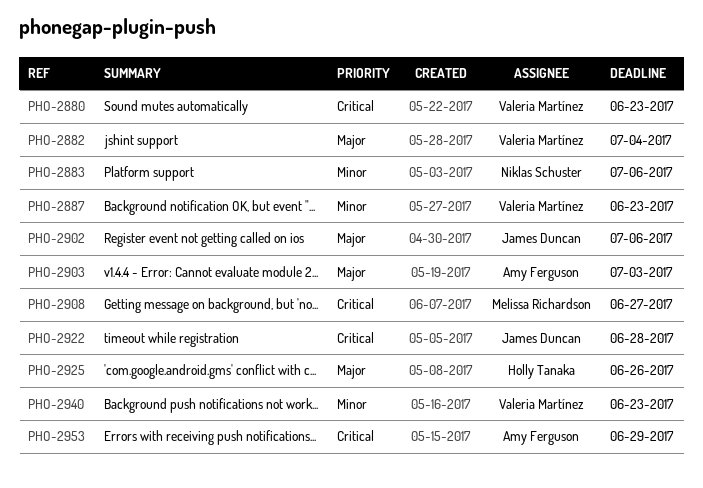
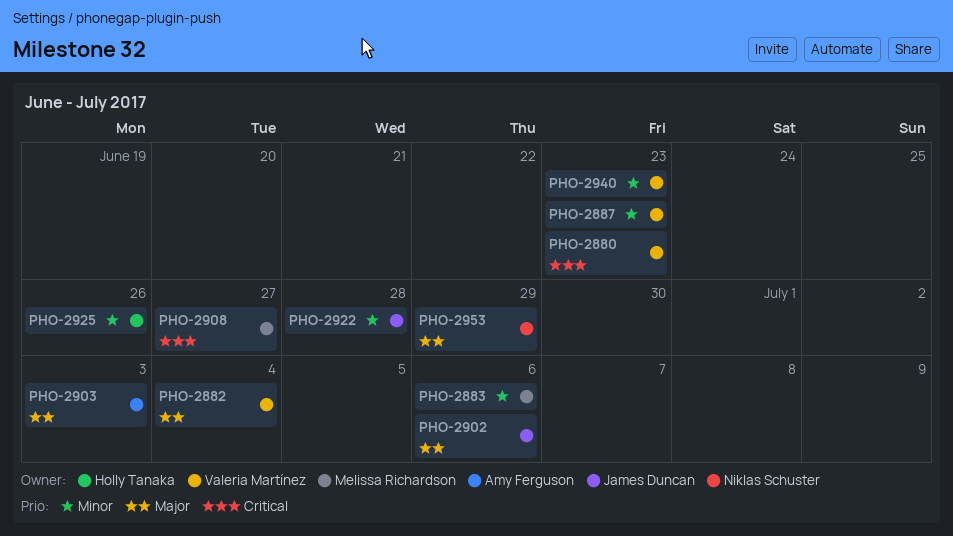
PHO-2883, owner: Niklas Schuster -> Melissa Richardson
PHO-2922, priority: Critical -> Minor
PHO-2925, priority: Major -> Minor
PHO-2953, owner: Amy Ferguson -> Niklas Schuster
PHO-2953, priority: Critical -> Major

